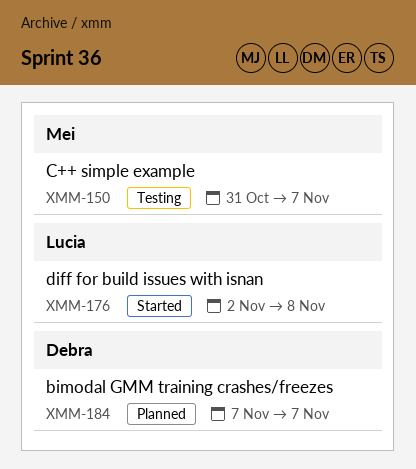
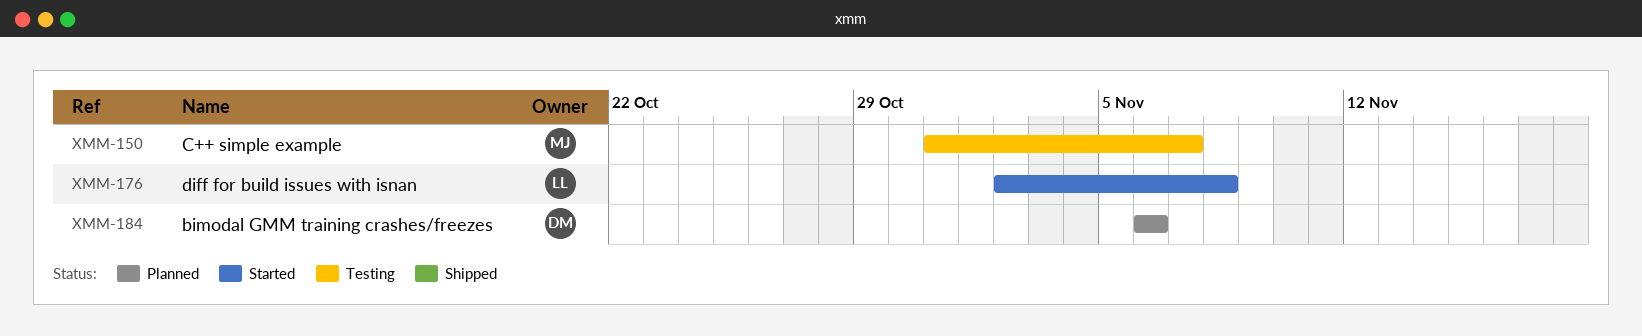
XMM-184, start: Nov 7 -> Nov 6
XMM-184, due: Nov 7 -> Nov 6

